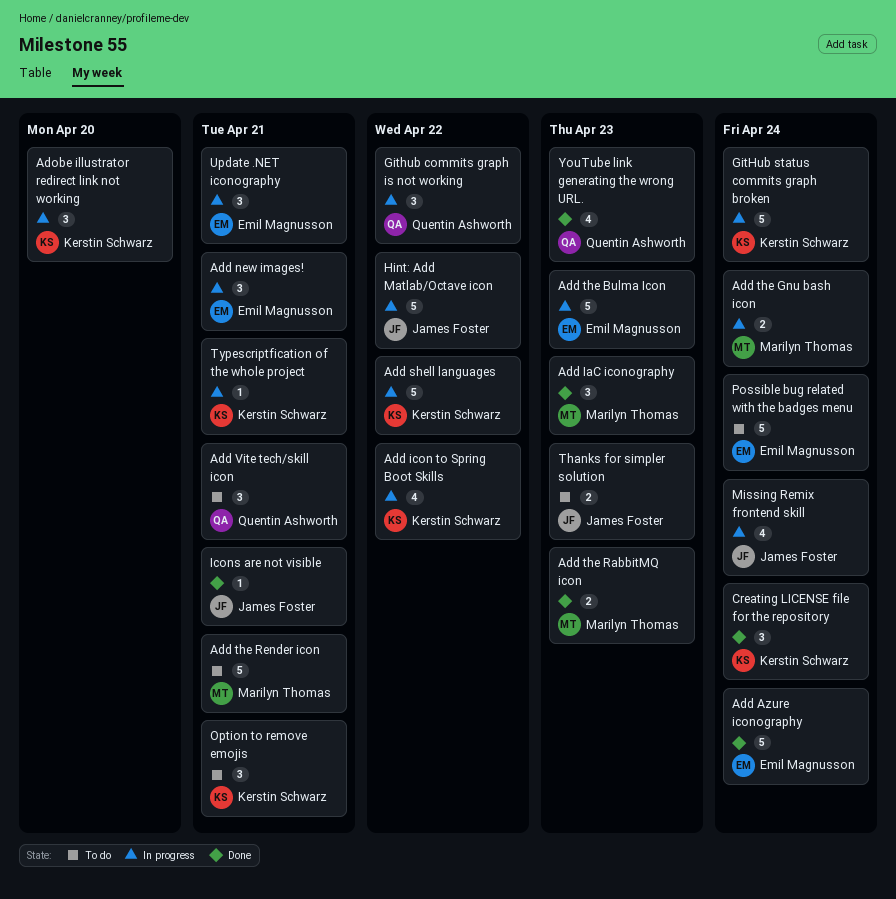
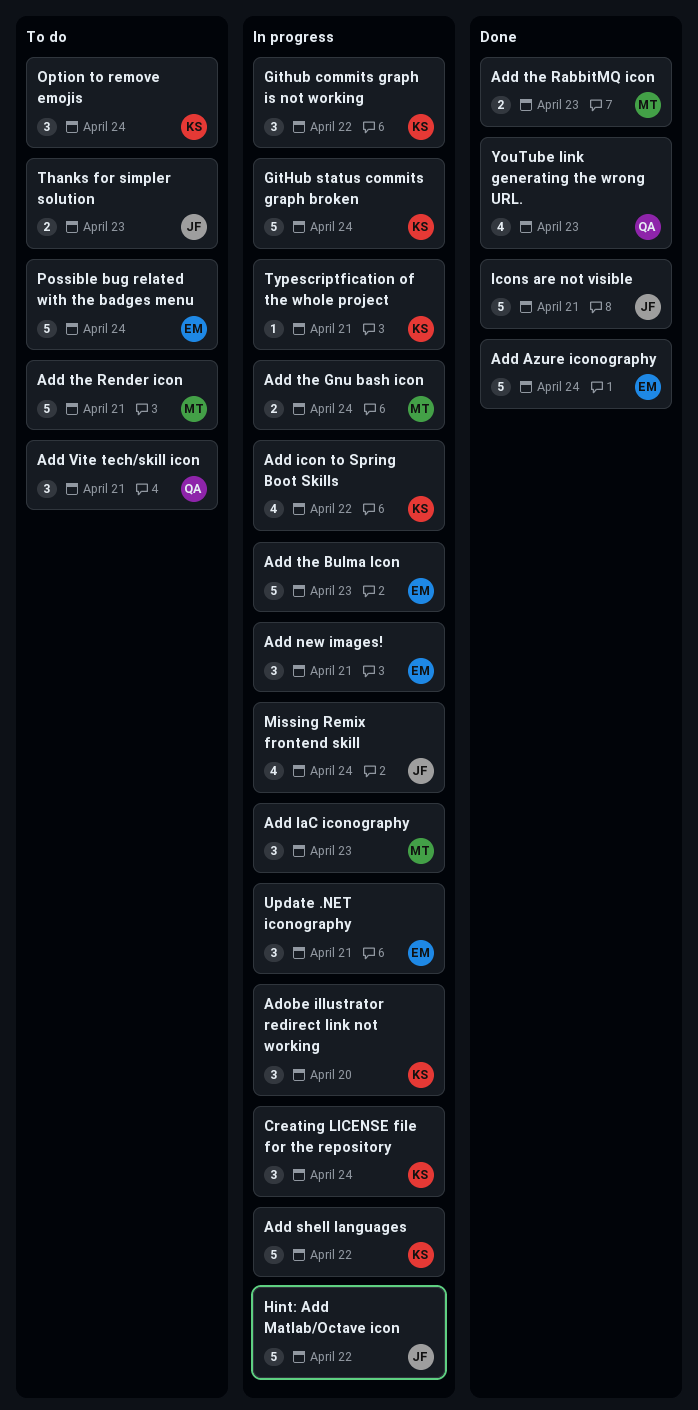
Add IaC iconography, status: Done -> In progress
Creating LICENSE file for the repository, status: Done -> In progress
Github commits graph is not working, owner: Quentin Ashworth -> Kerstin Schwarz
Icons are not visible, estimate: 1 -> 5
Option to remove emojis, due: Apr 21 -> Apr 24

